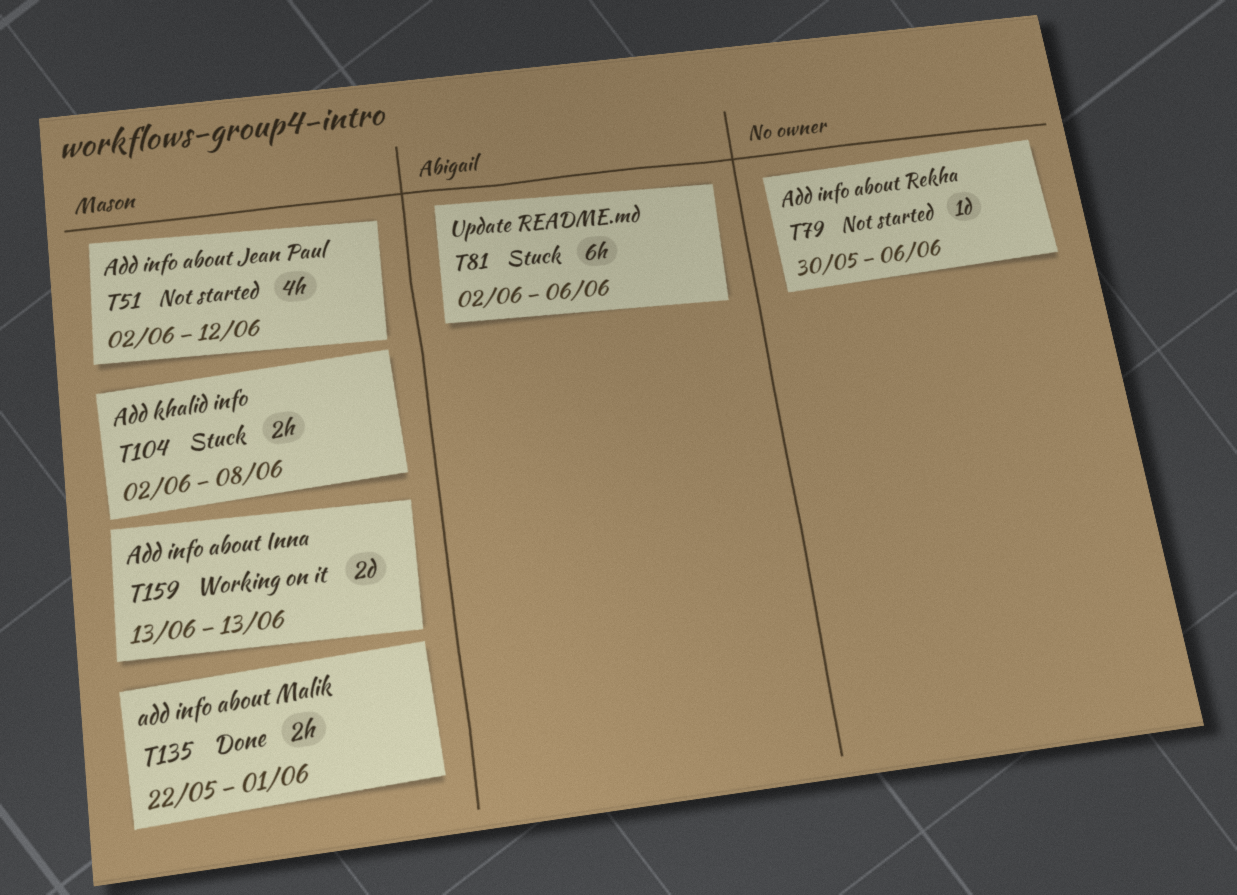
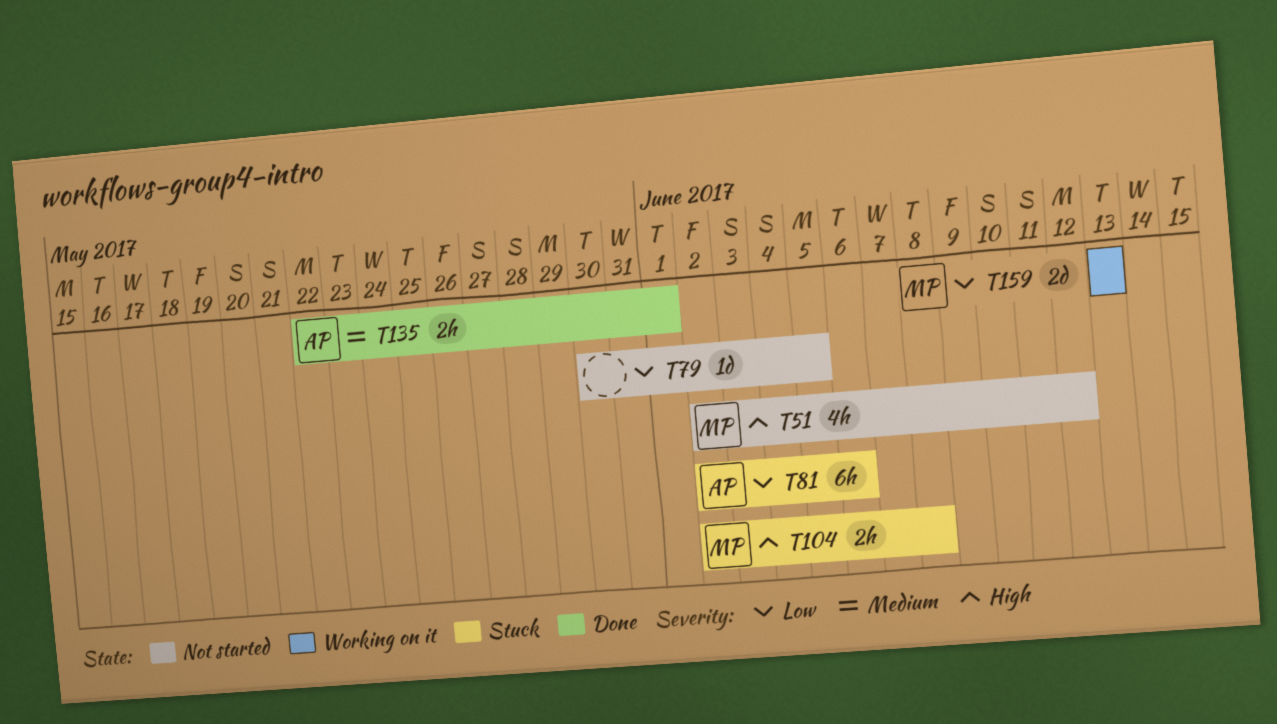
T79, due: Jun 6 -> Jun 5
T135, owner: Mason -> Abigail

